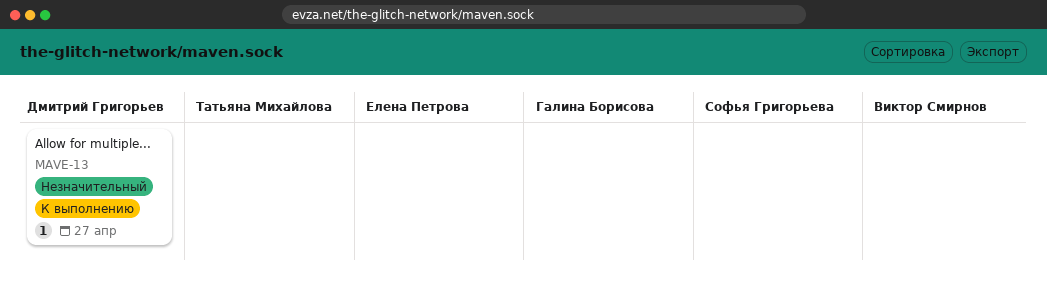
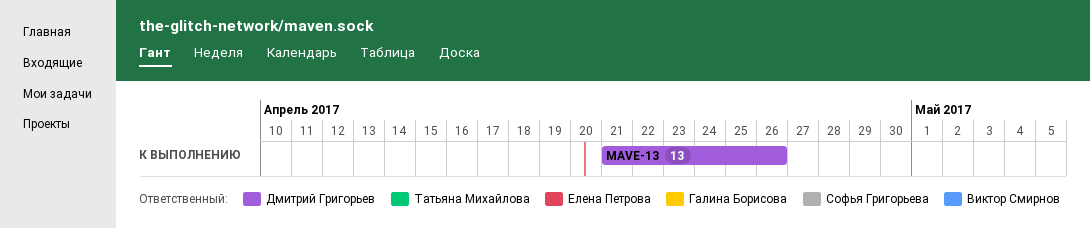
MAVE-13, estimate: 1 -> 13
MAVE-13, due: Apr 27 -> Apr 26

